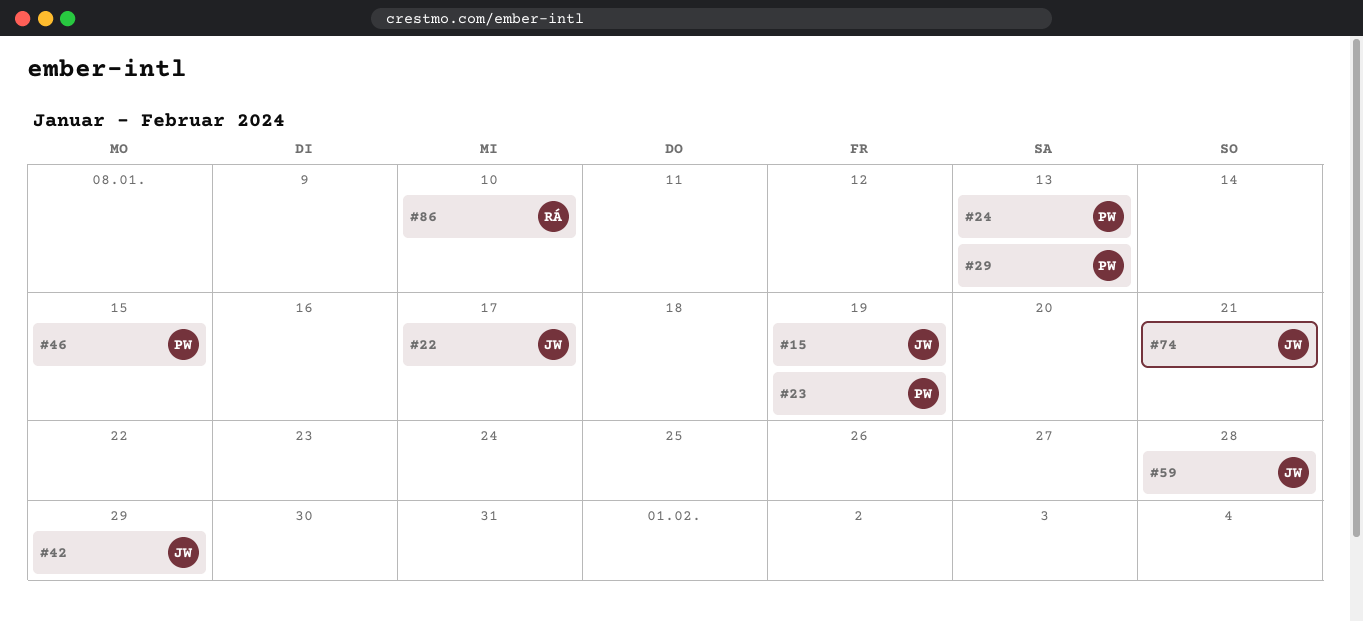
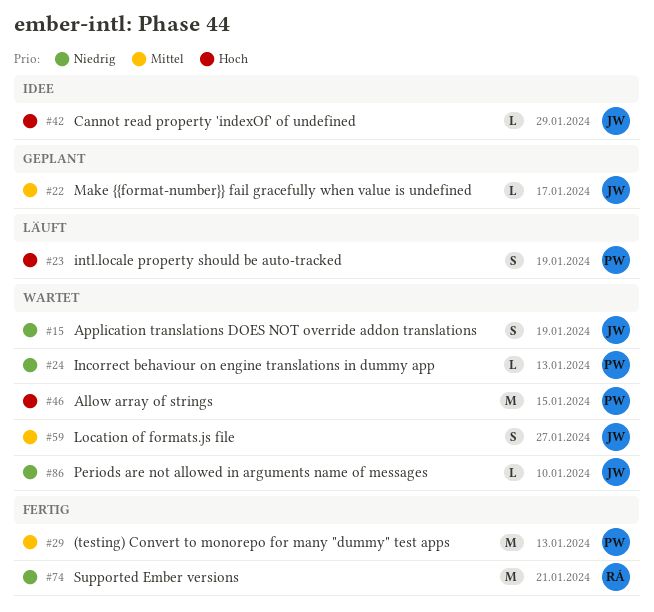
#59, due: Jan 28 -> Jan 27
#74, owner: JW -> RÁ
#86, owner: RÁ -> JW

